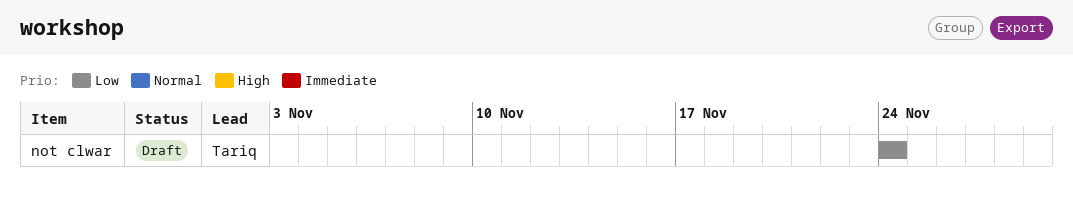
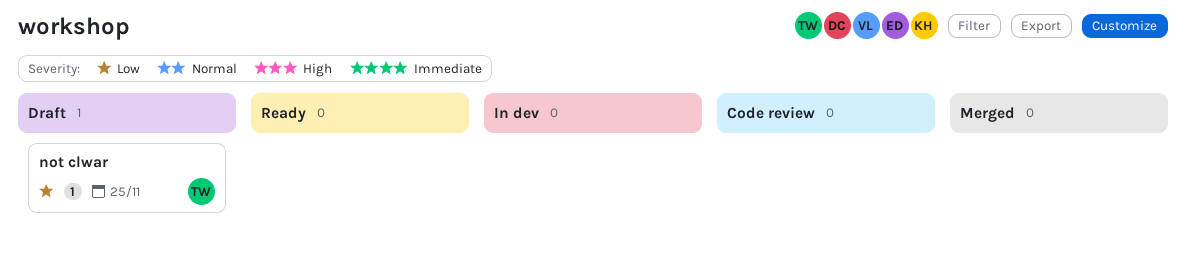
not clwar, due: Nov 24 -> Nov 25

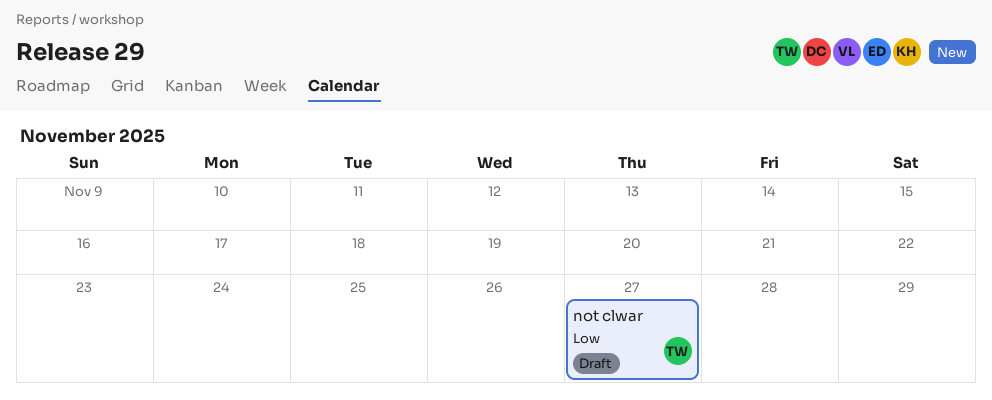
not clwar, due: Nov 25 -> Nov 27

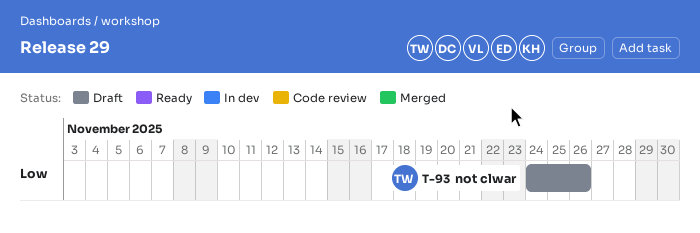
not clwar, due: Nov 27 -> Nov 26

